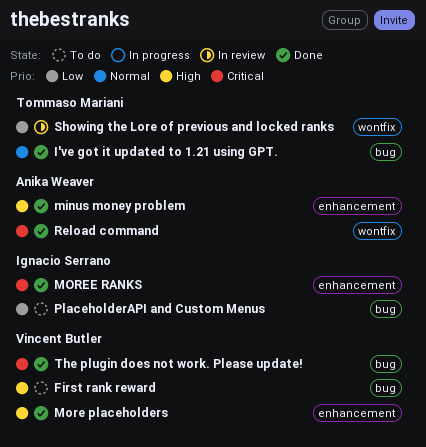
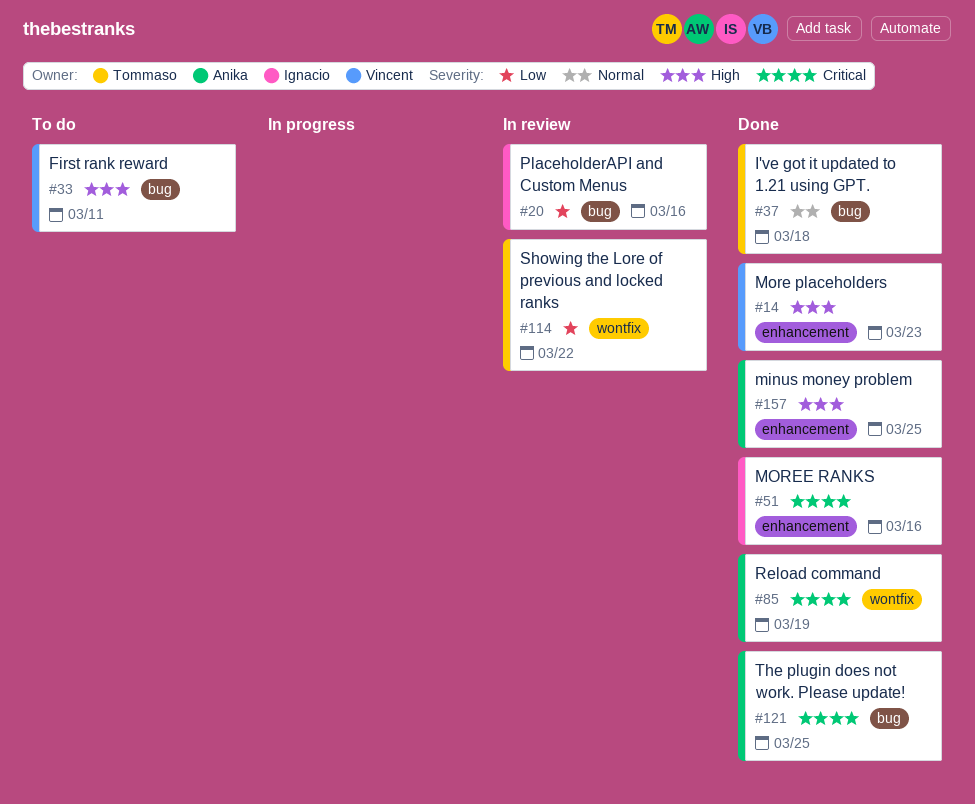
PlaceholderAPI and Custom Menus, status: To do -> In review
The plugin does not work. Please update!, owner: Vincent Butler -> Anika Weaver

